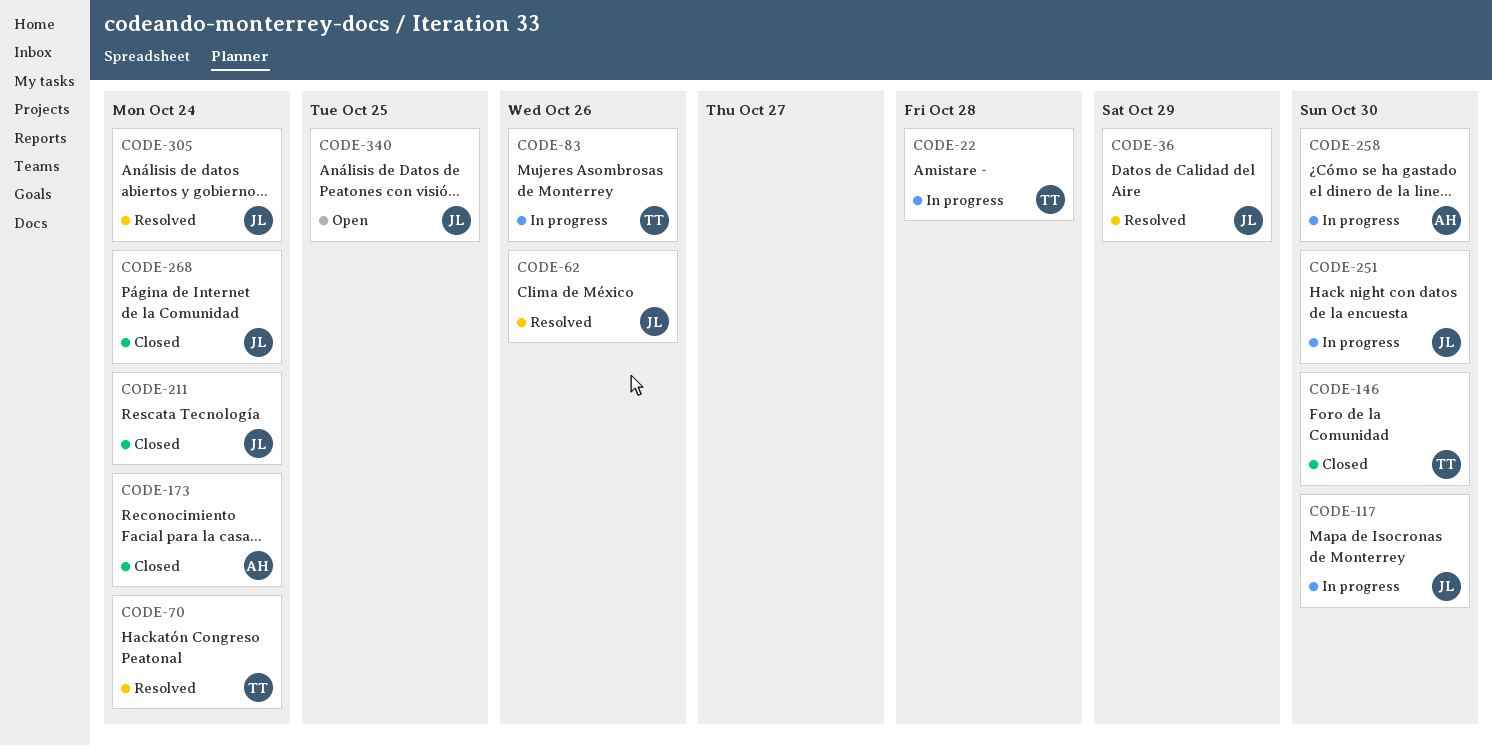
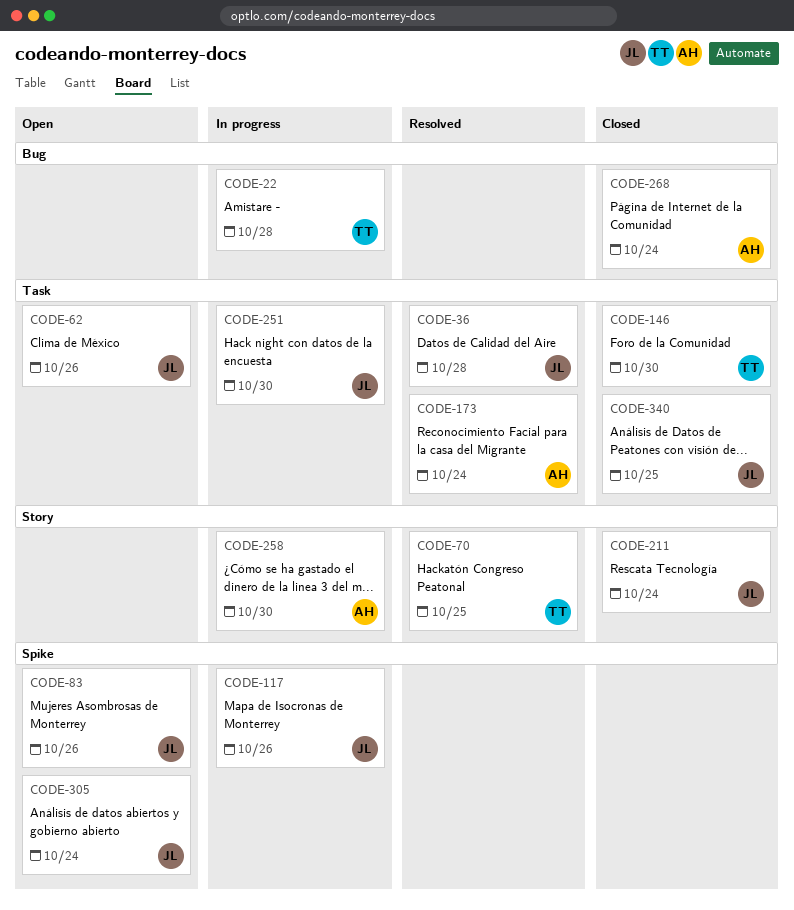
CODE-36, due: Oct 29 -> Oct 28
CODE-62, status: Resolved -> Open
CODE-70, due: Oct 24 -> Oct 25
CODE-83, status: In progress -> Open
CODE-83, owner: TT -> JL
CODE-117, due: Oct 30 -> Oct 26
CODE-173, status: Closed -> Resolved
CODE-268, owner: JL -> AH
CODE-305, status: Resolved -> Open
CODE-340, status: Open -> Closed

